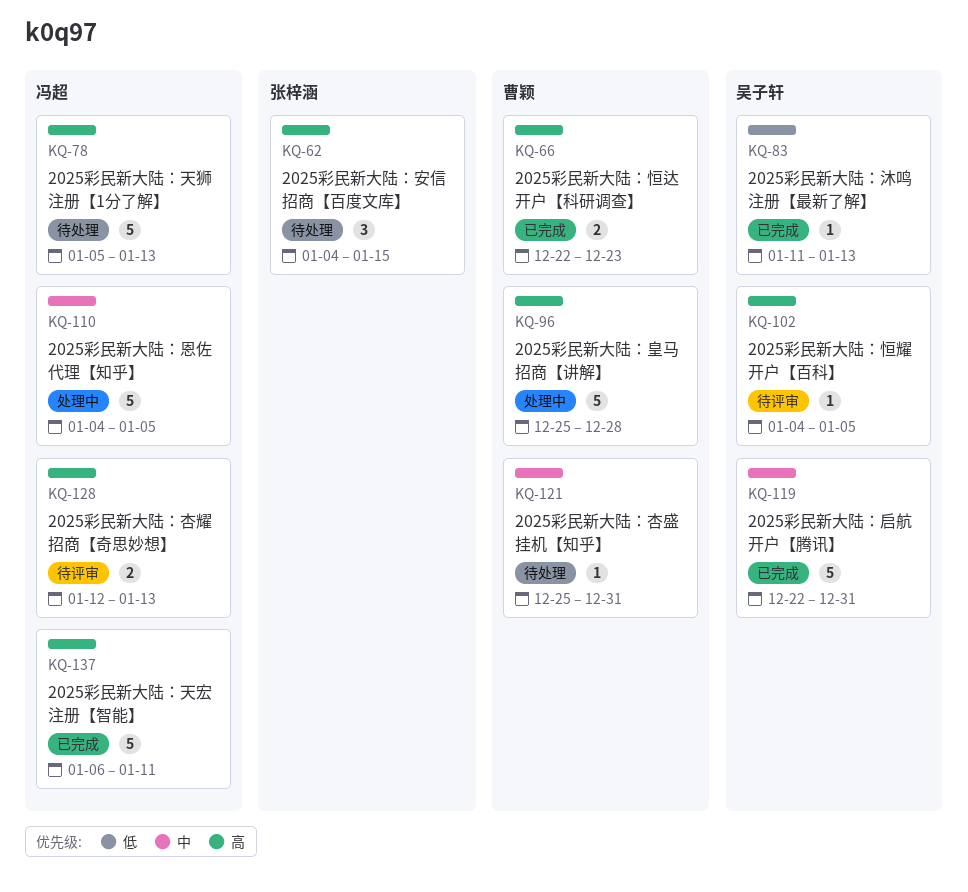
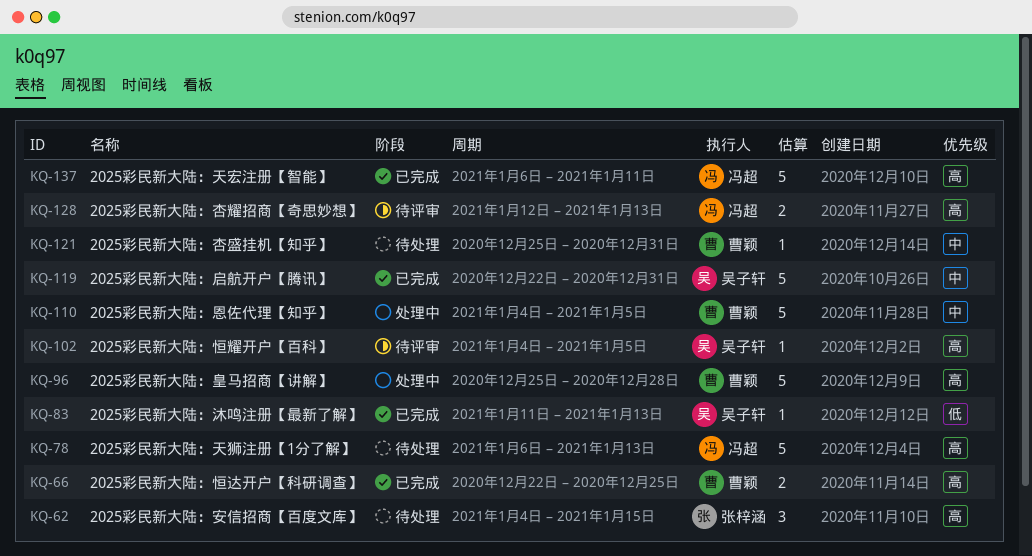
KQ-66, due: Dec 23 -> Dec 25
KQ-78, start: Jan 5 -> Jan 6
KQ-110, owner: 冯超 -> 曹颖

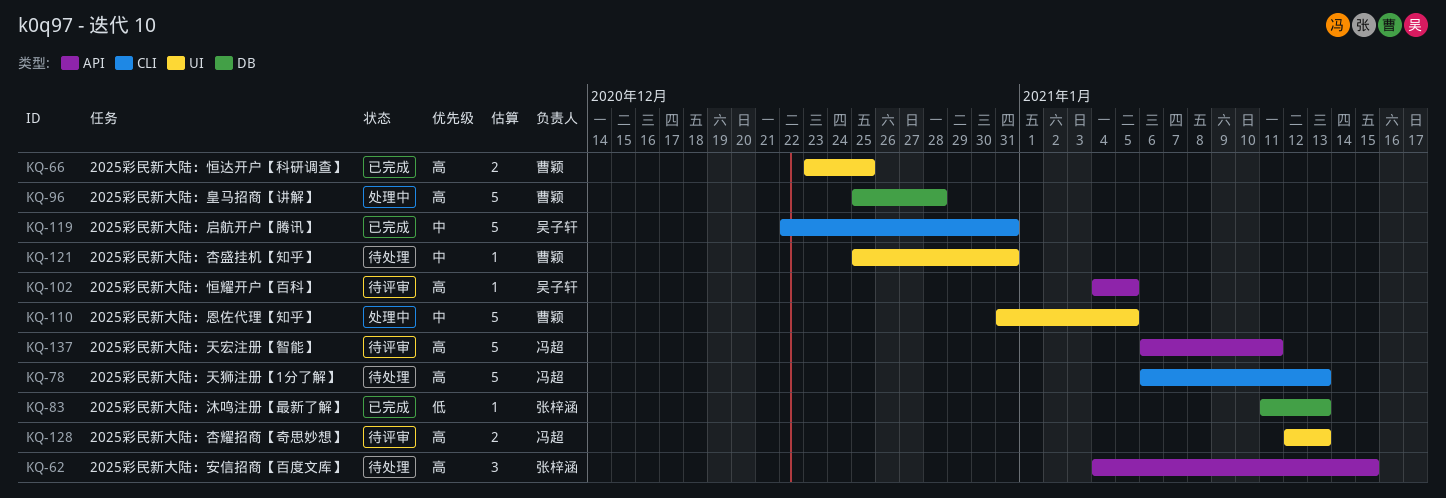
KQ-66, start: Dec 22 -> Dec 23
KQ-83, owner: 吴子轩 -> 张梓涵
KQ-110, start: Jan 4 -> Dec 31
KQ-137, status: 已完成 -> 待评审

